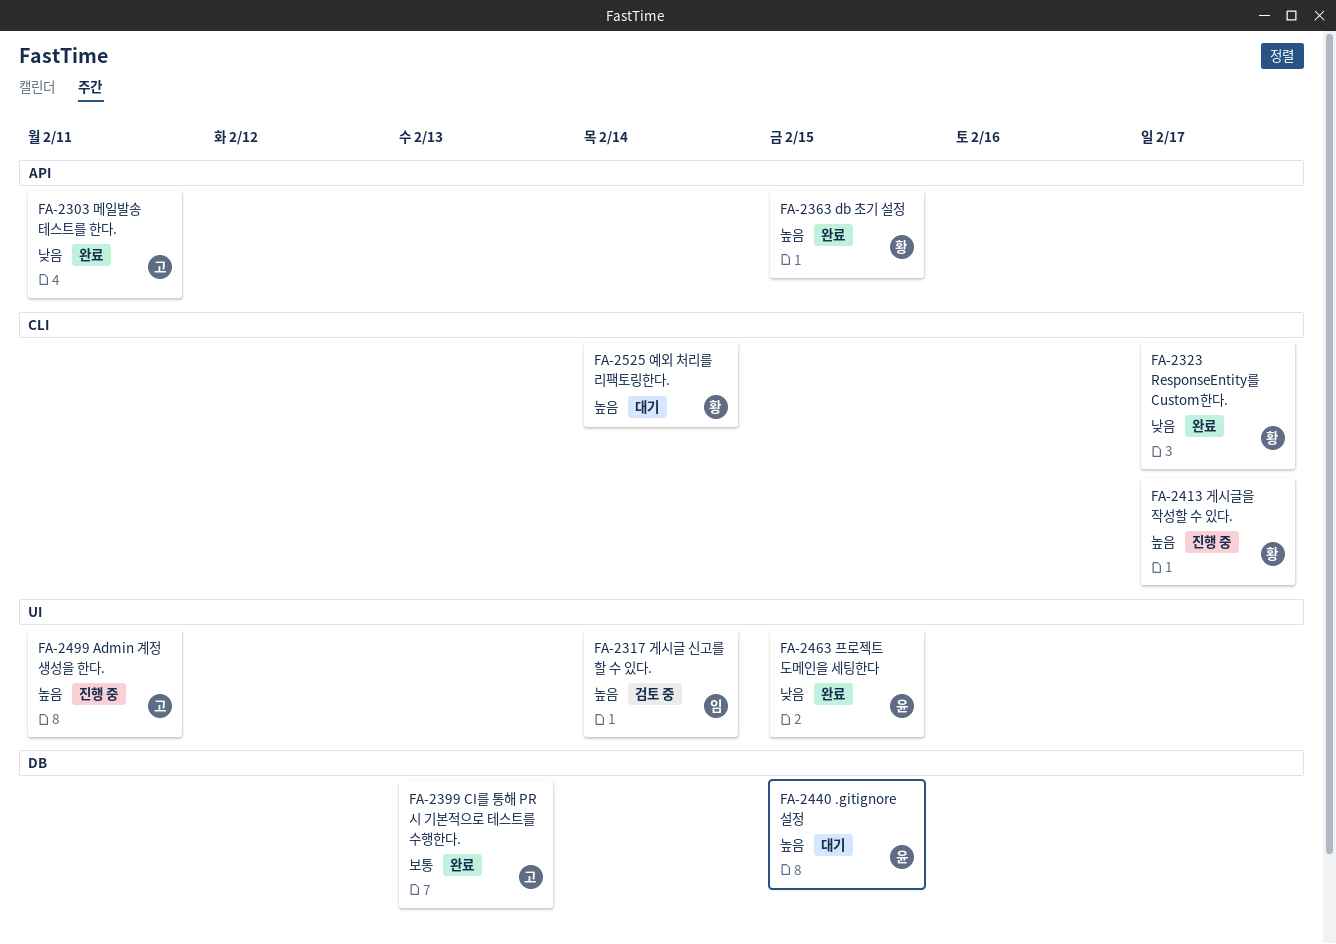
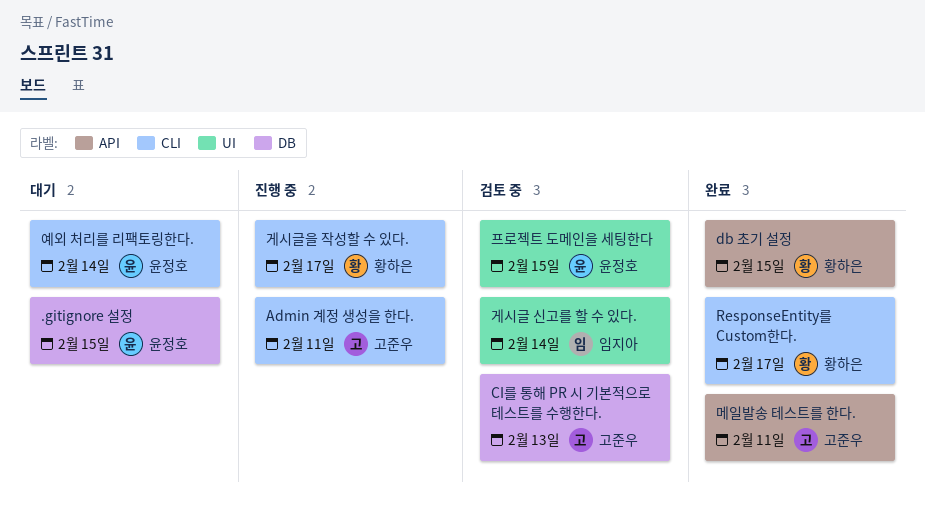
Admin 계정 생성을 한다., label: UI -> CLI
CI를 통해 PR 시 기본적으로 테스트를 수행한다., status: 완료 -> 검토 중
예외 처리를 리팩토링한다., owner: 황하은 -> 윤정호
프로젝트 도메인을 세팅한다, status: 완료 -> 검토 중

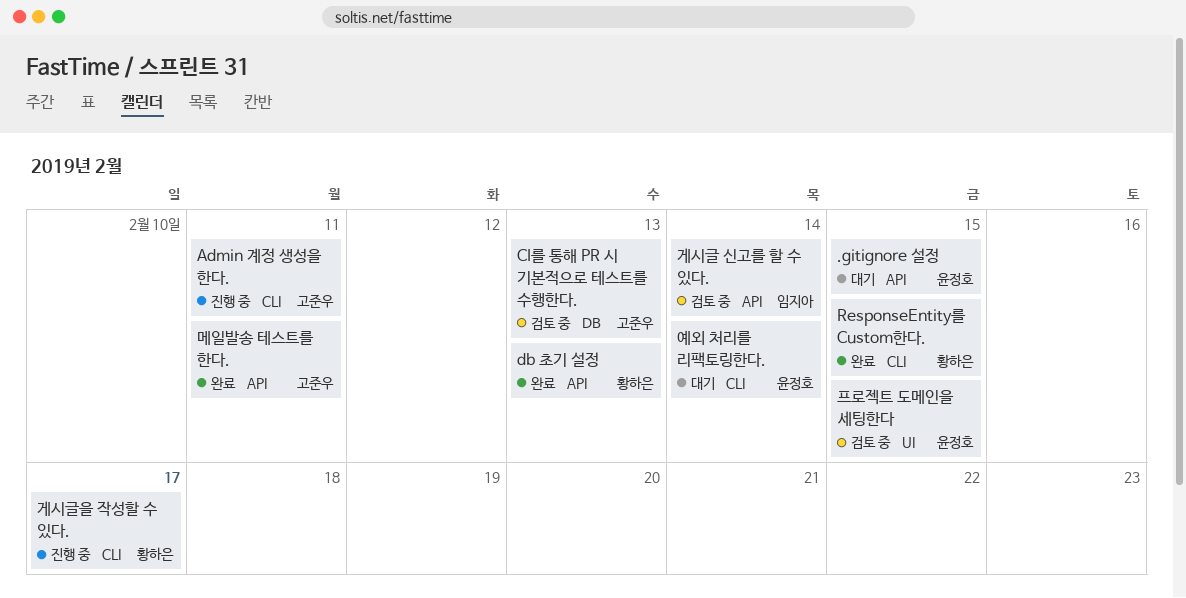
.gitignore 설정, label: DB -> API
db 초기 설정, due: Feb 15 -> Feb 13
ResponseEntity를 Custom한다., due: Feb 17 -> Feb 15
게시글 신고를 할 수 있다., label: UI -> API

